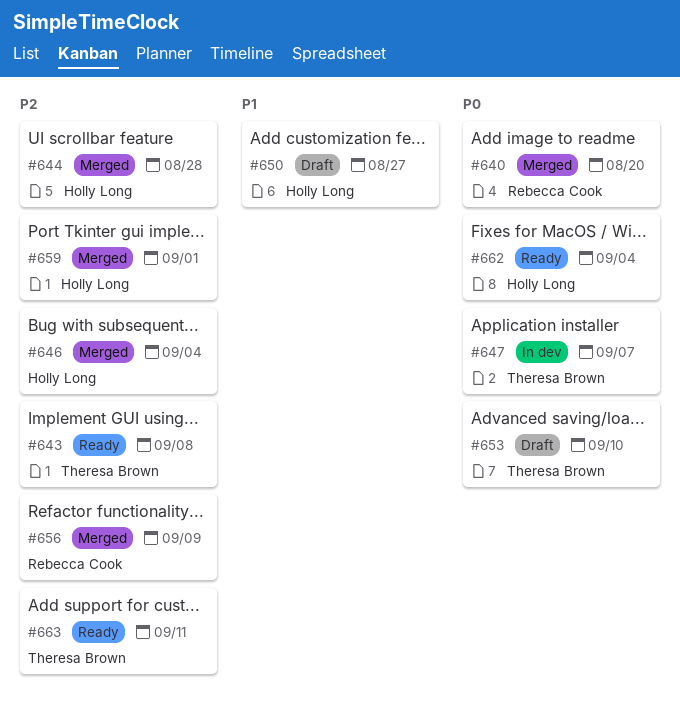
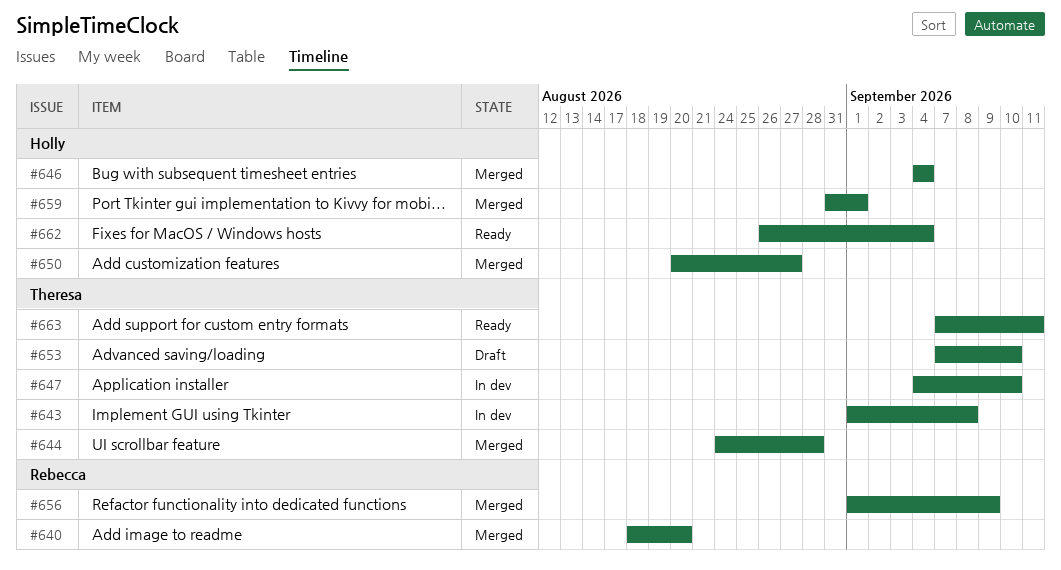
#643, status: Ready -> In dev
#644, owner: Holly Long -> Theresa Brown
#647, due: Sep 7 -> Sep 10
#650, status: Draft -> Merged

